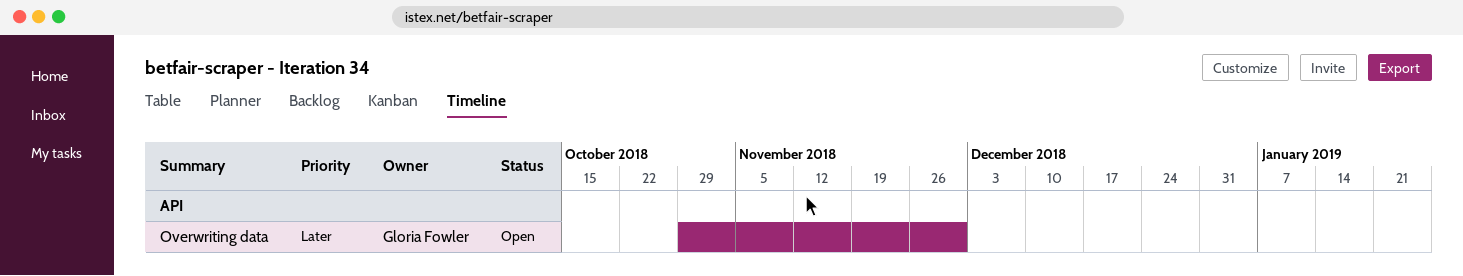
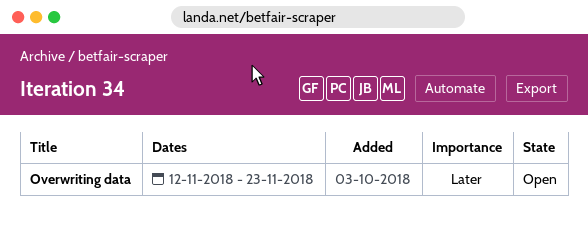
Overwriting data, start: Oct 29 -> Nov 12
Overwriting data, due: Nov 30 -> Nov 23

